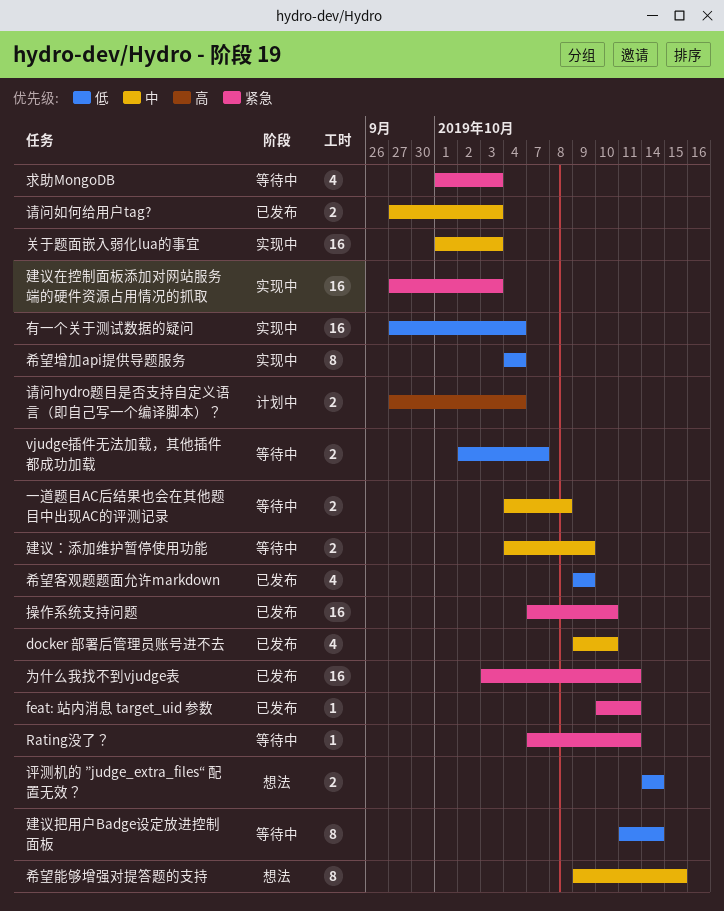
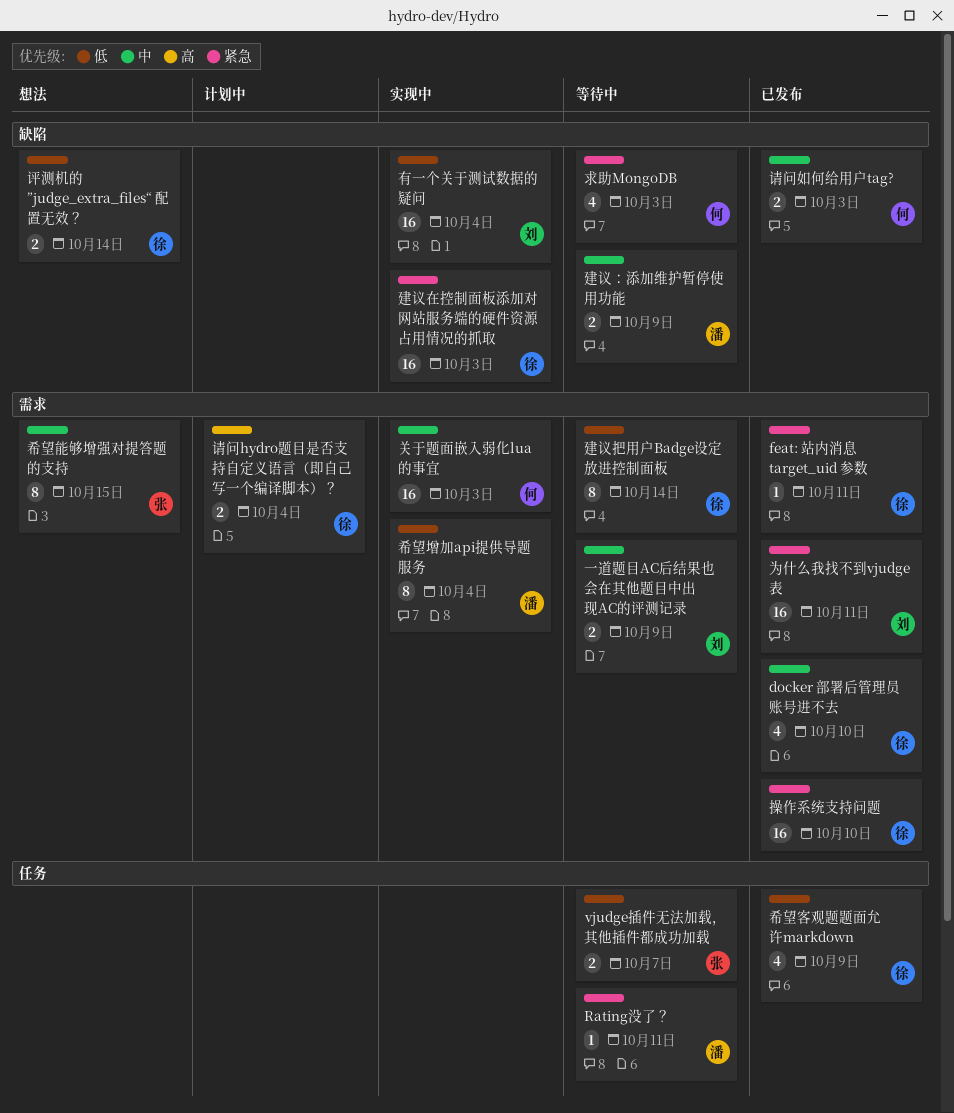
一道题目AC后结果也会在其他题目中出现AC的评测记录, due: Oct 8 -> Oct 9

